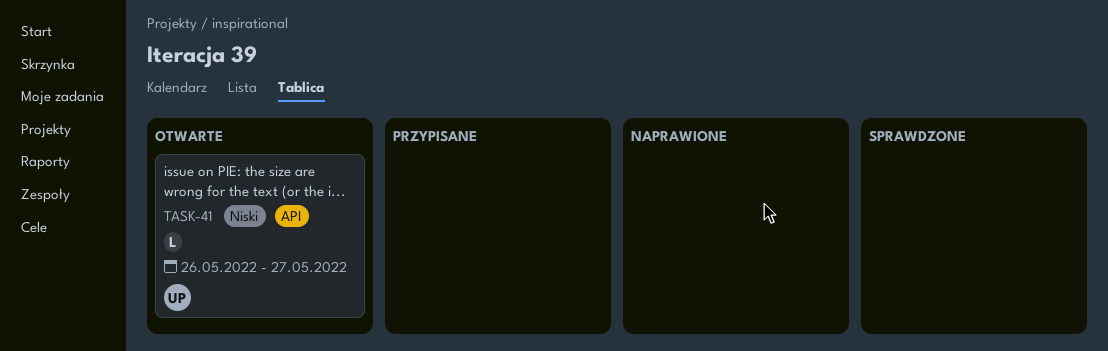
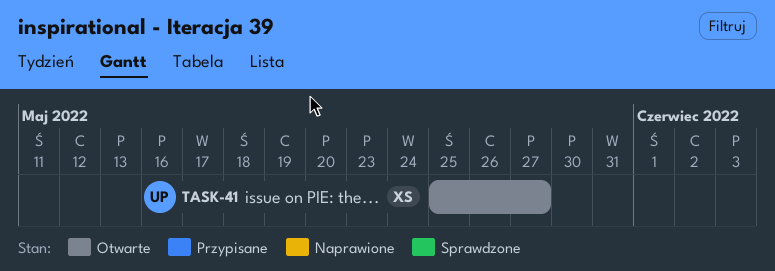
TASK-41, estimate: L -> XS
TASK-41, start: May 26 -> May 25

